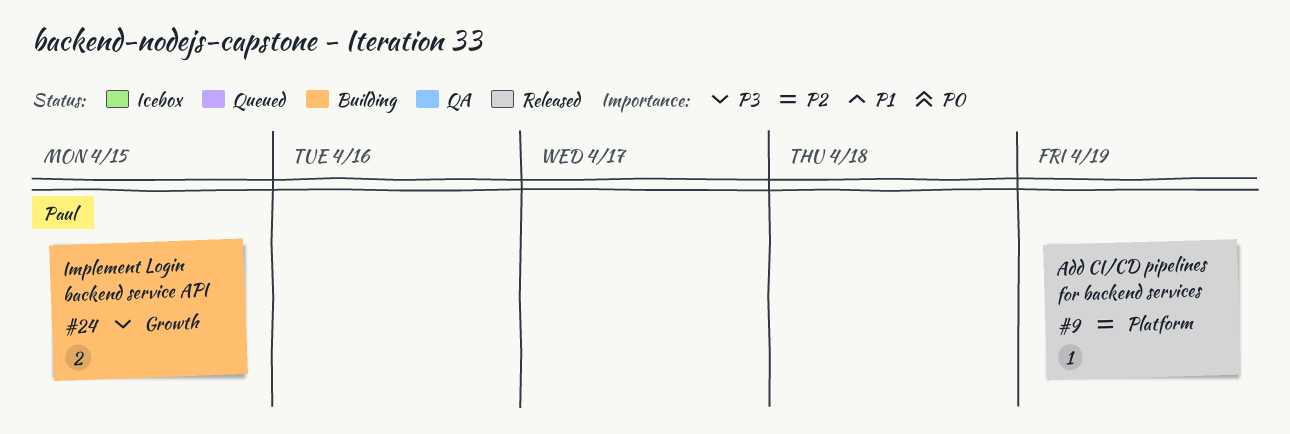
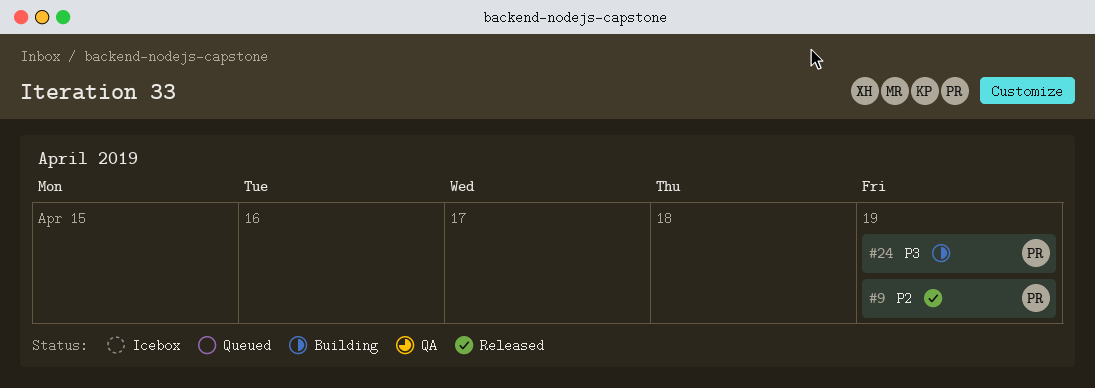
#24, due: Apr 15 -> Apr 19

